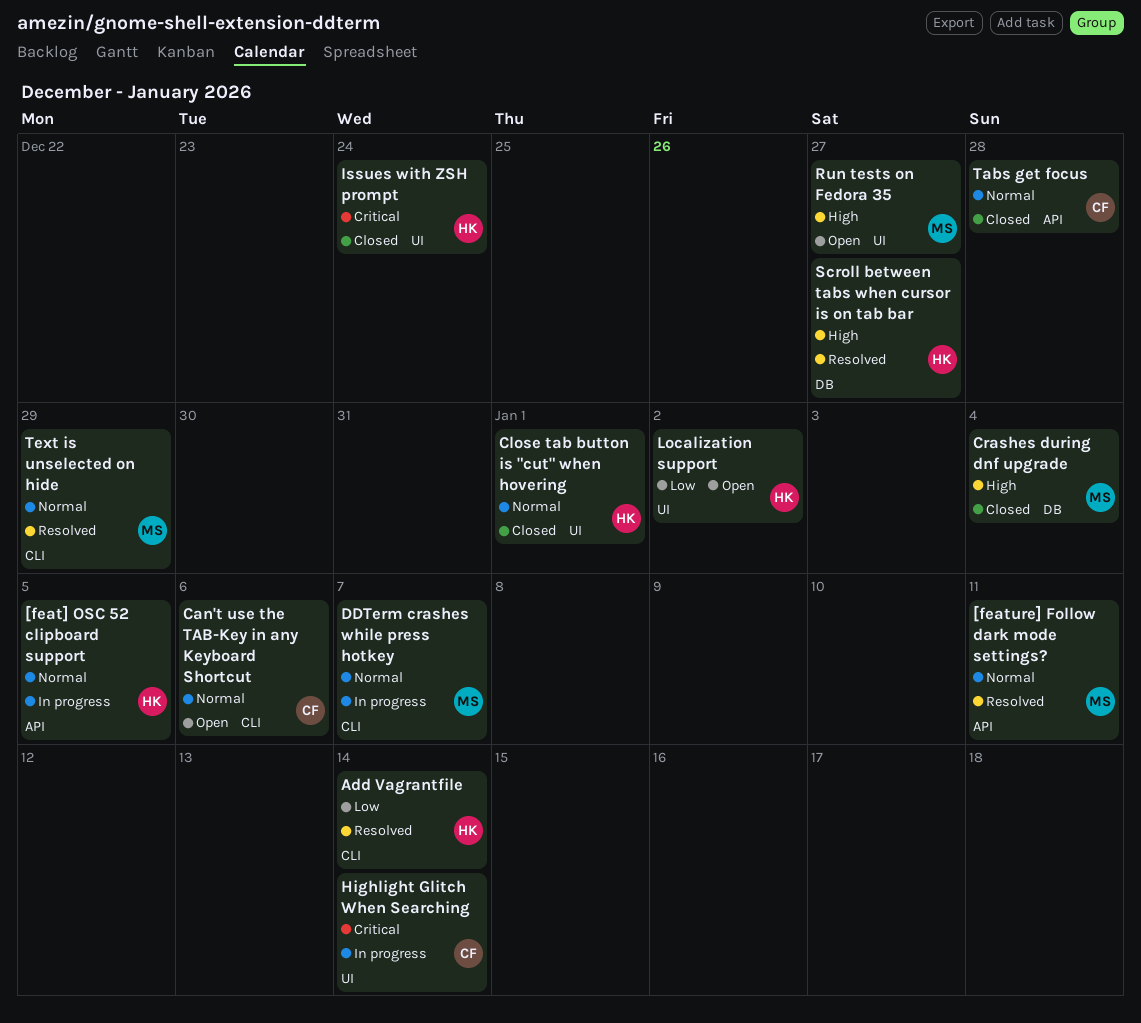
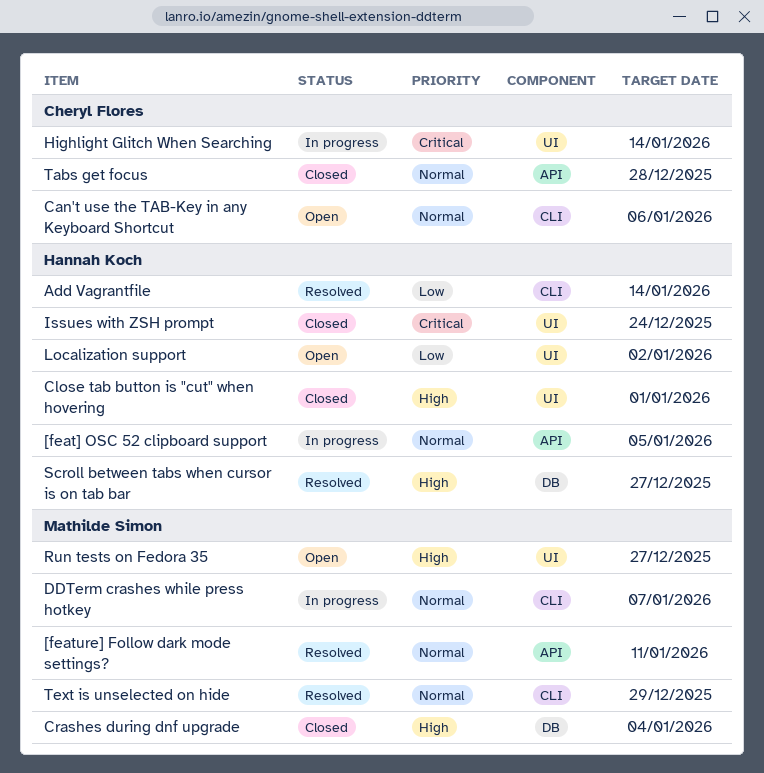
Close tab button is "cut" when hovering, priority: Normal -> High

